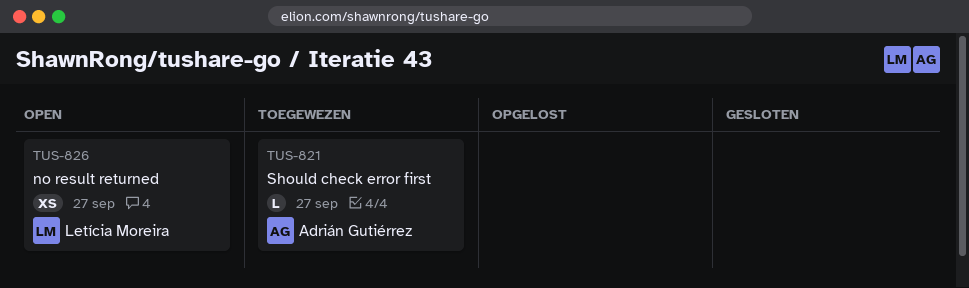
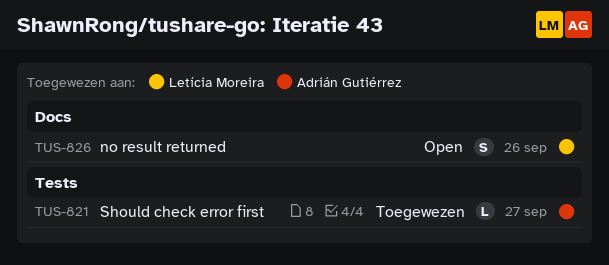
TUS-826, estimate: XS -> S
TUS-826, due: Sep 27 -> Sep 26

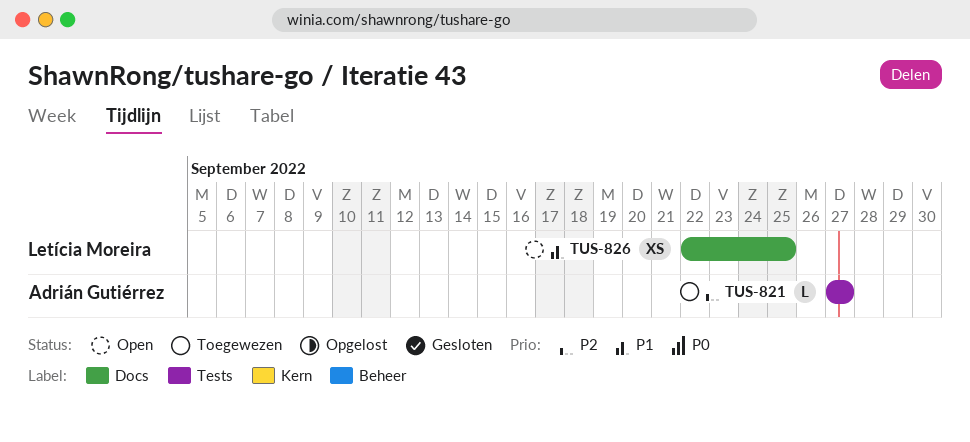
TUS-826, estimate: S -> XS
TUS-826, due: Sep 26 -> Sep 25

